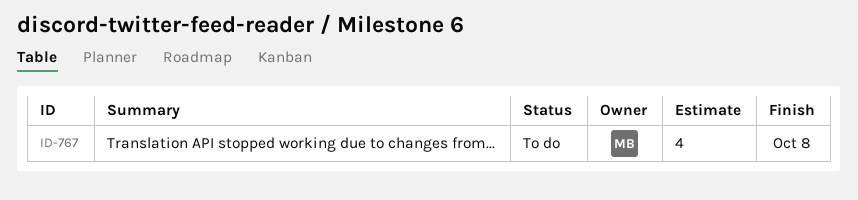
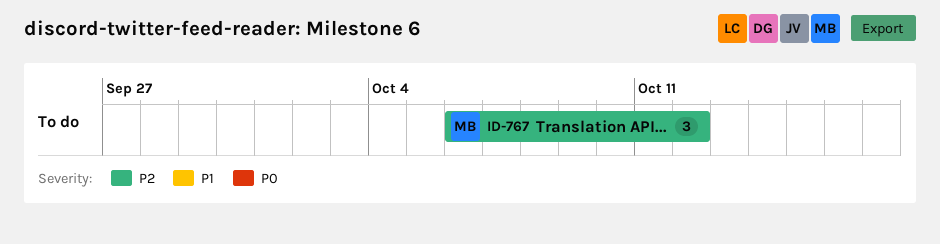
ID-767, estimate: 4 -> 3
ID-767, due: Oct 8 -> Oct 12

